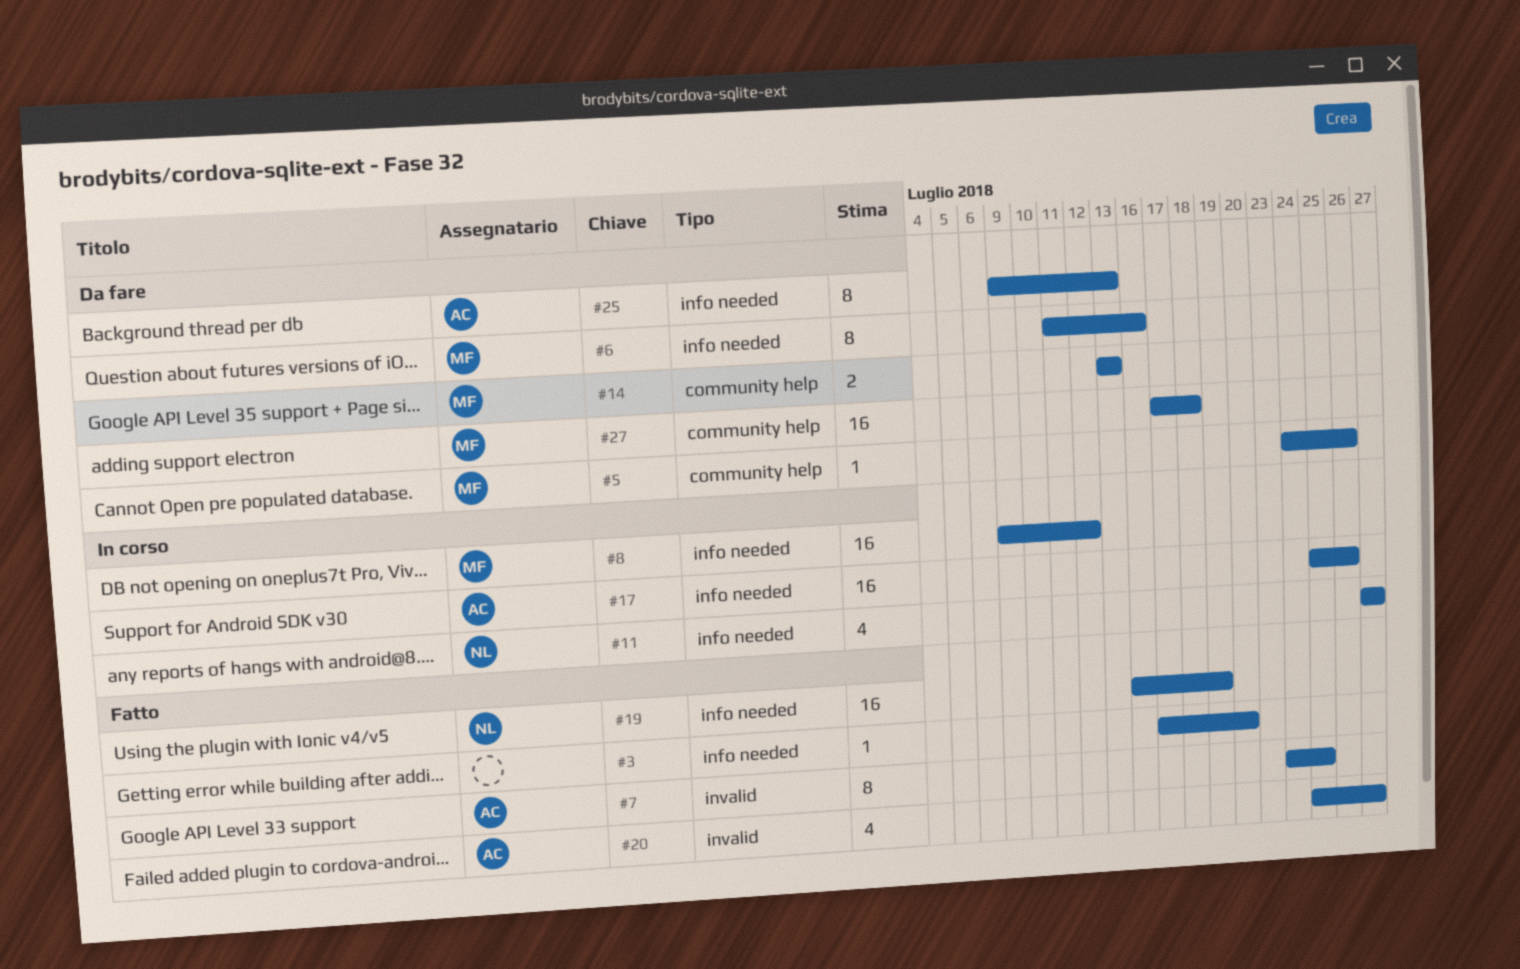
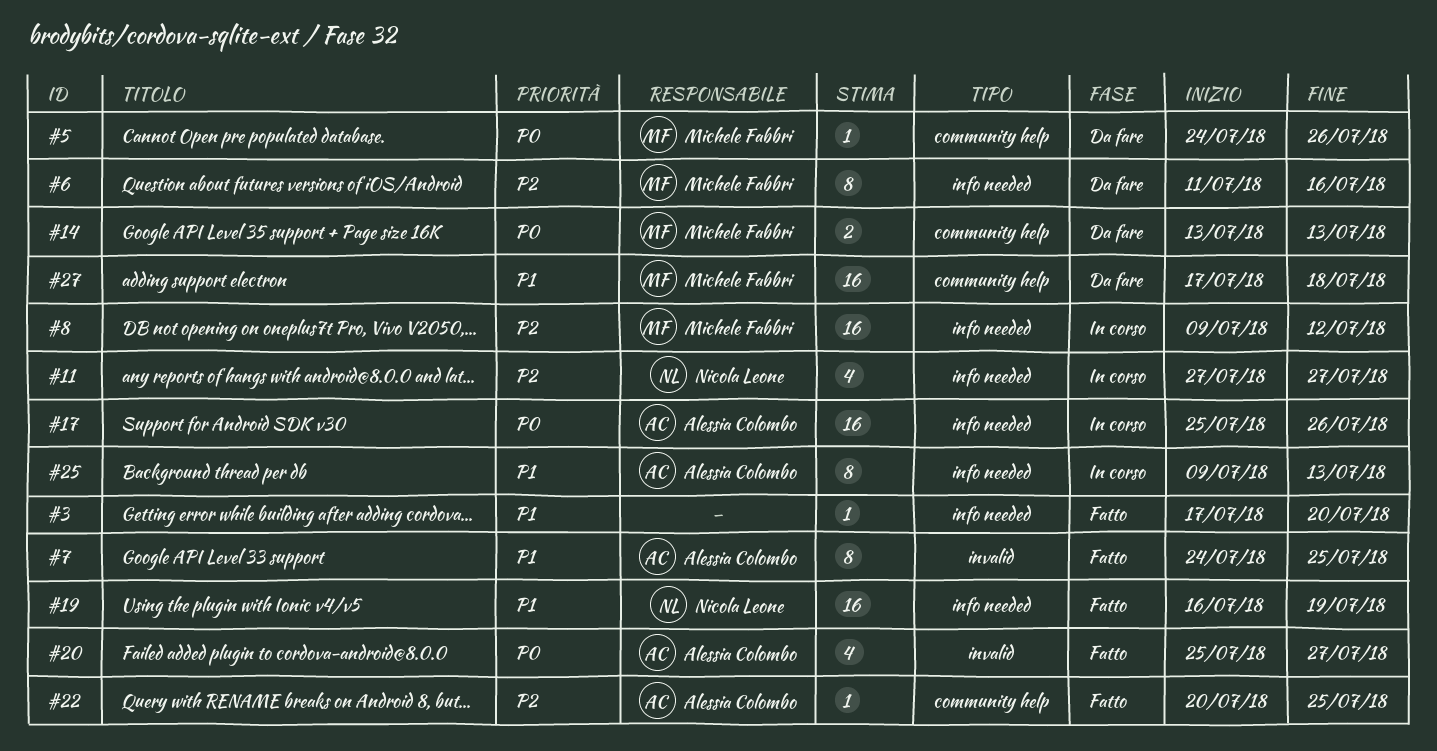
#22: none -> present
#25, status: Da fare -> In corso

